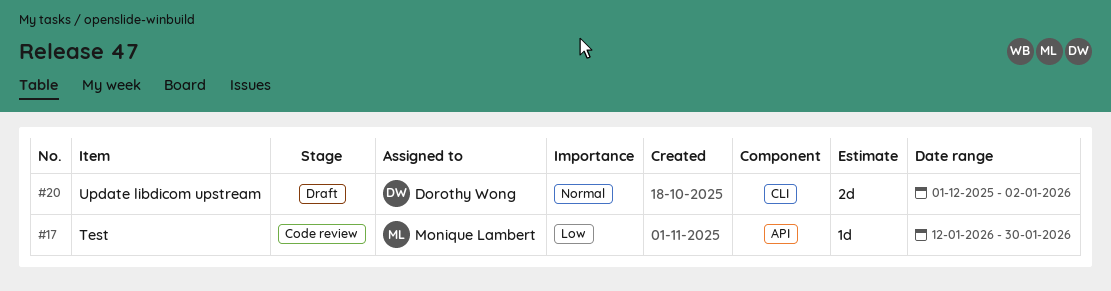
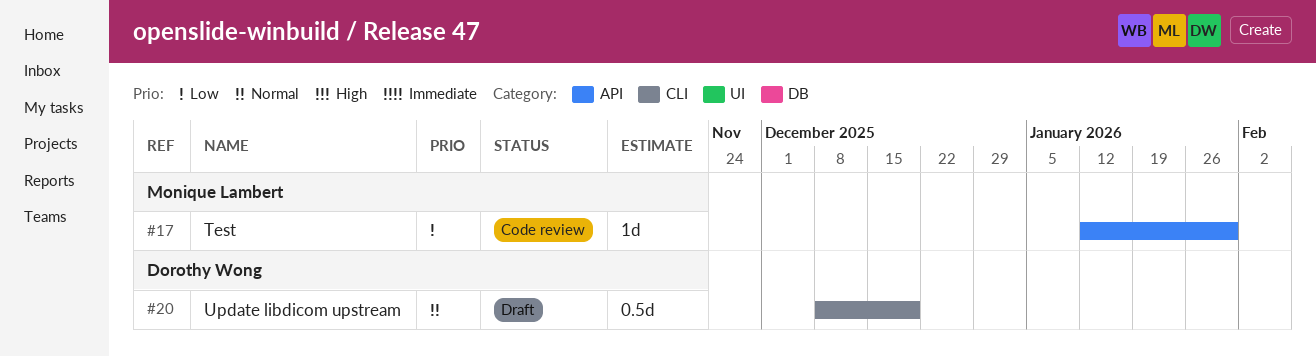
#20, estimate: 2d -> 0.5d
#20, start: Dec 1 -> Dec 8
#20, due: Jan 2 -> Dec 19

